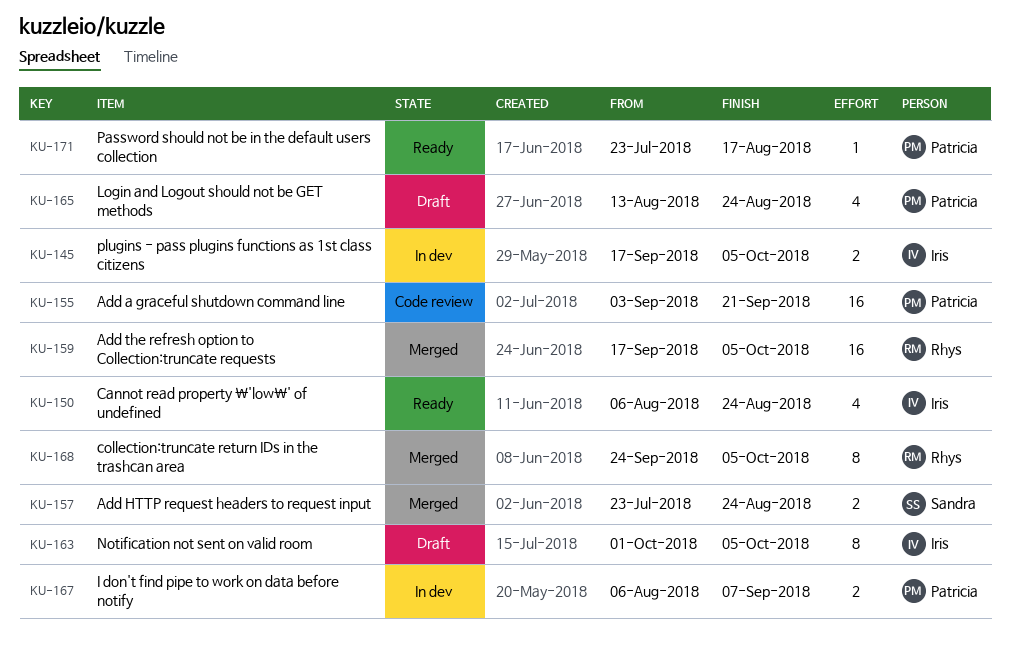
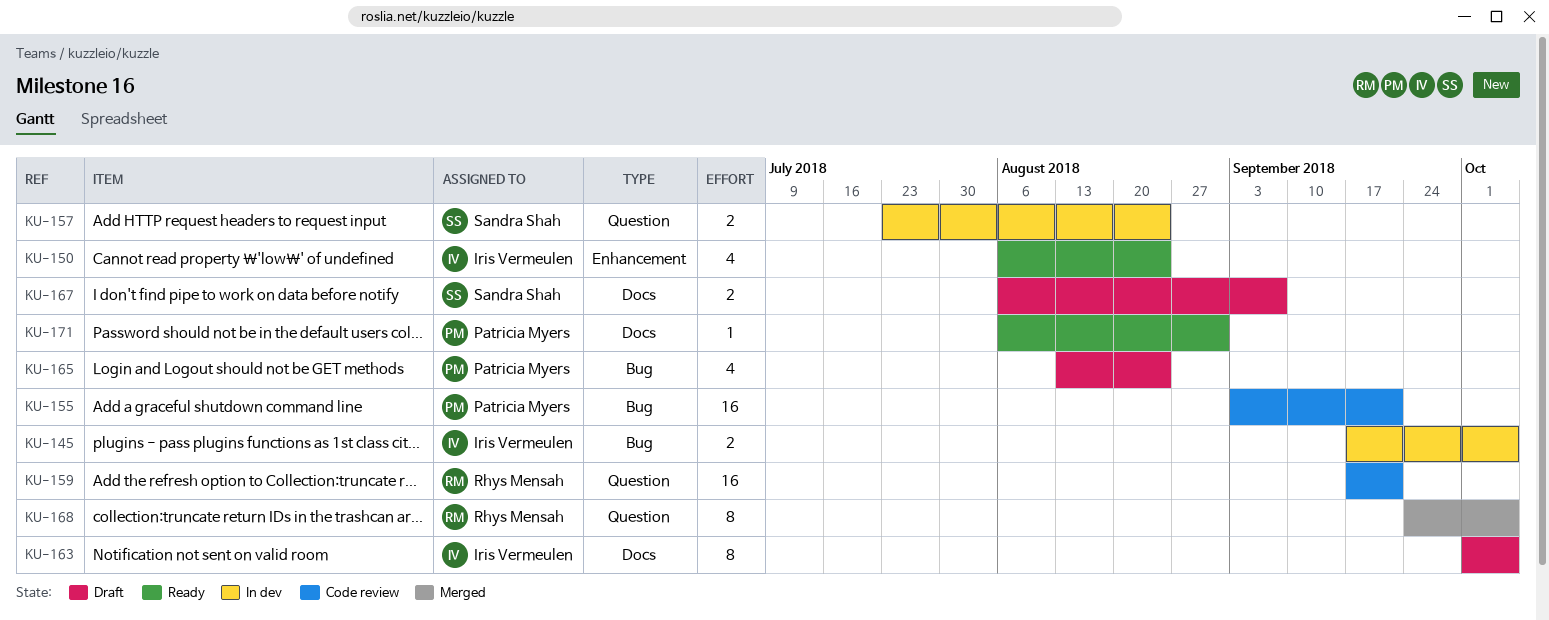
KU-157, status: Merged -> In dev
KU-159, status: Merged -> Code review
KU-159, due: Oct 5 -> Sep 21
KU-167, status: In dev -> Draft
KU-167, owner: Patricia Myers -> Sandra Shah
KU-171, start: Jul 23 -> Aug 6
KU-171, due: Aug 17 -> Aug 31

